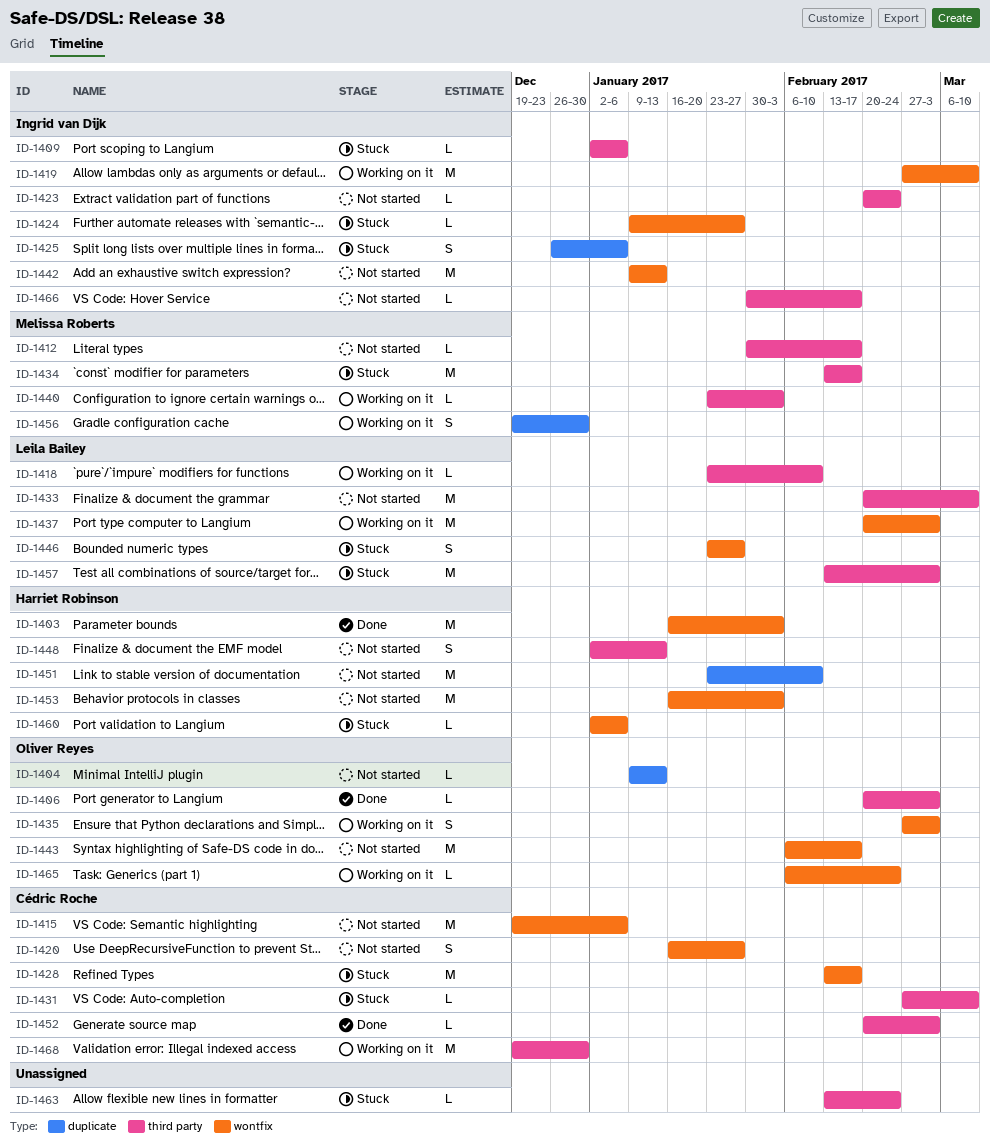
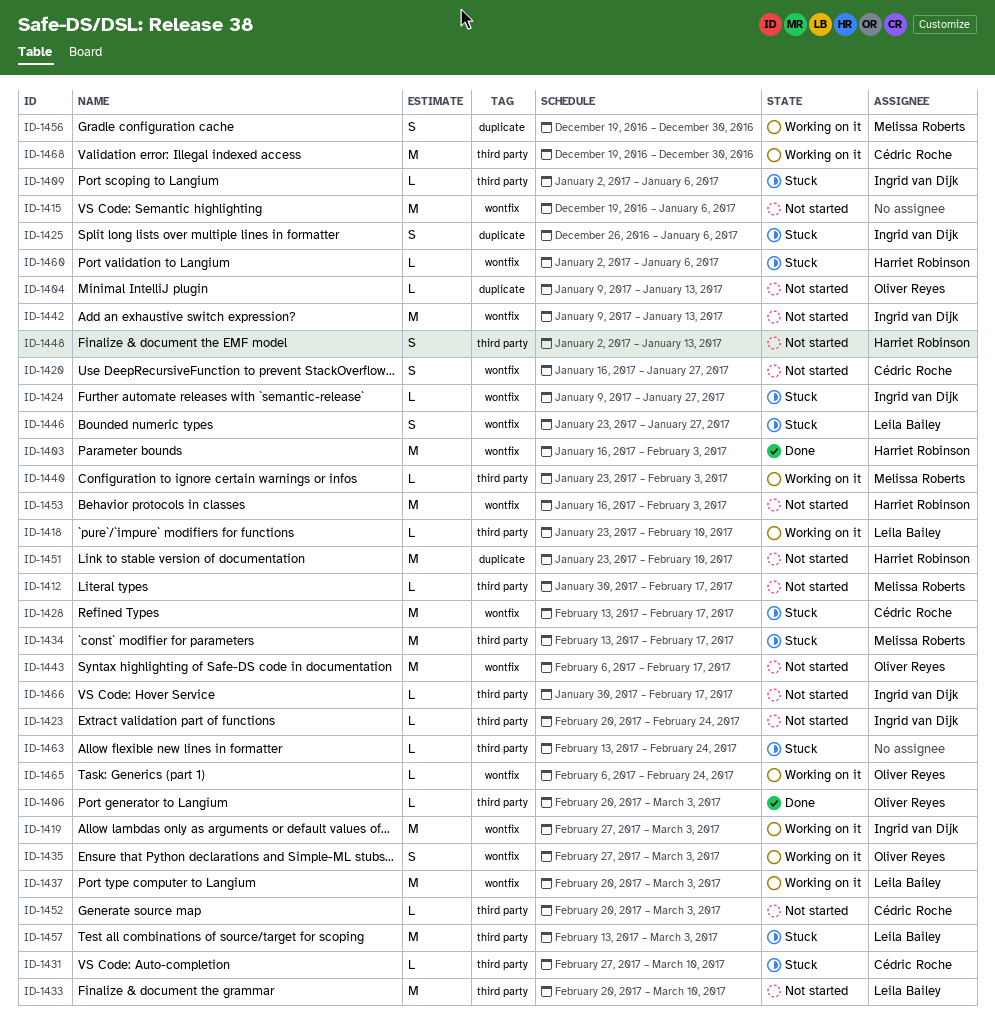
ID-1415, owner: Cédric Roche -> none
ID-1419, due: Mar 10 -> Mar 3
ID-1452, status: Done -> Not started

